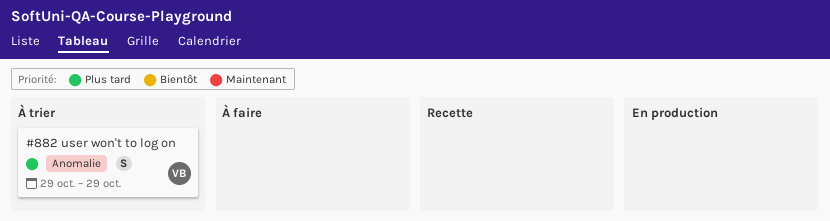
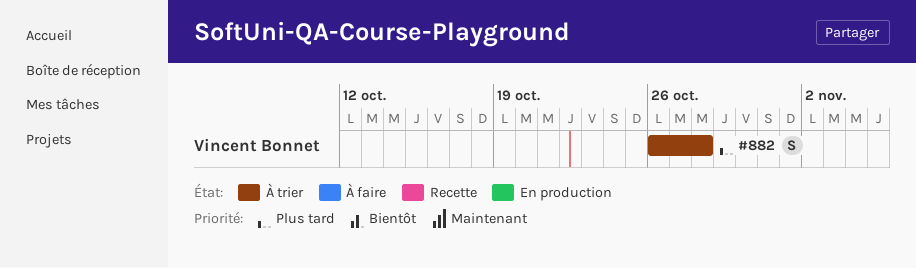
#882, start: Oct 29 -> Oct 26
#882, due: Oct 29 -> Oct 28

